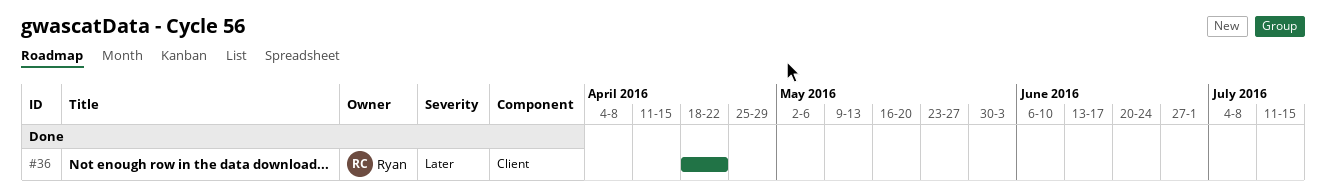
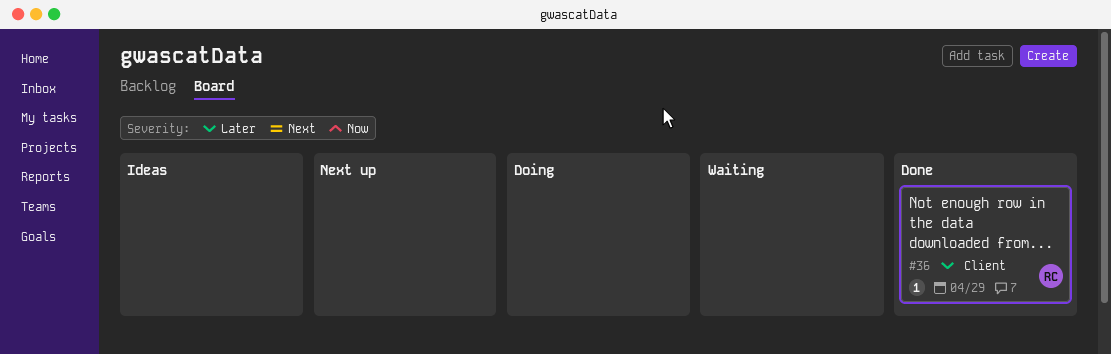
#36, due: Apr 22 -> Apr 29

